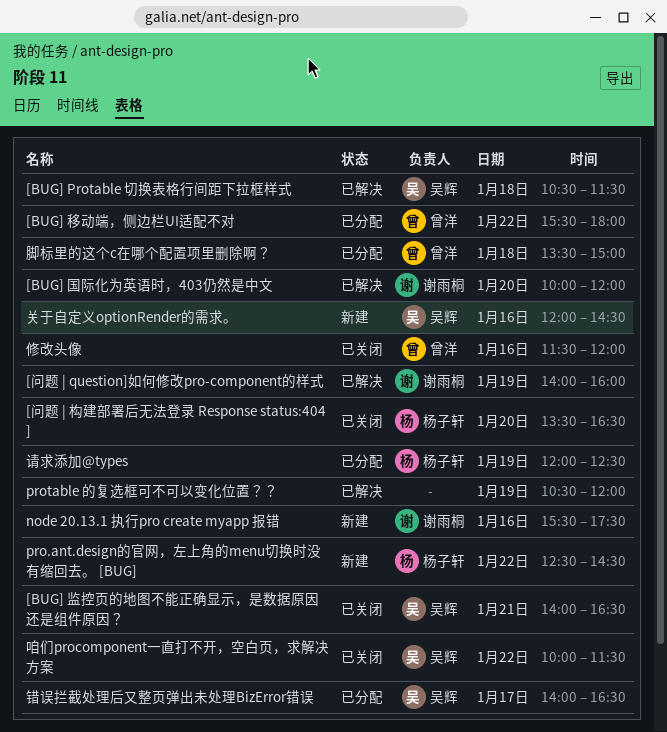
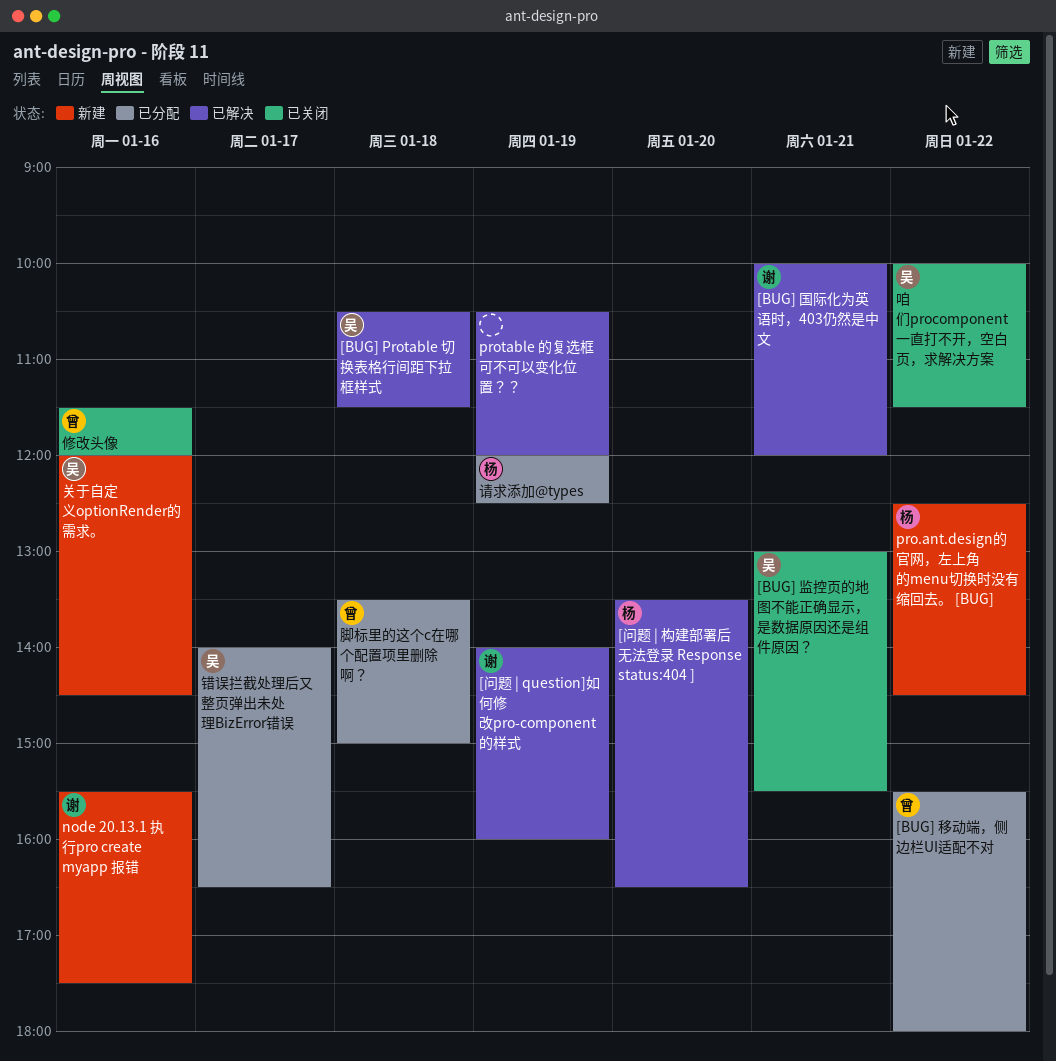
[BUG] 国际化为英语时，403仍然是中文, day: Jan 20 -> Jan 21
[BUG] 监控页的地图不能正确显示，是数据原因还是组件原因？, begins: 14:00 -> 13:00
[BUG] 监控页的地图不能正确显示，是数据原因还是组件原因？, ends: 16:30 -> 15:30
[问题 | 构建部署后无法登录 Response status:404 ], status: 已关闭 -> 已解决

